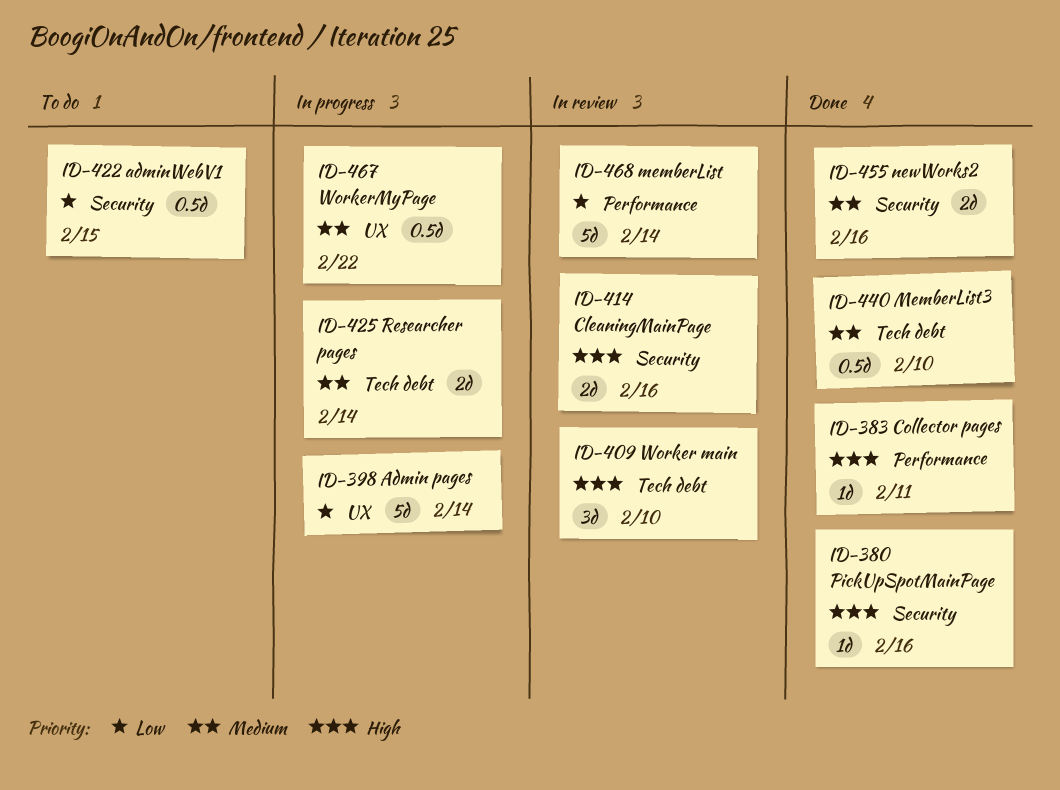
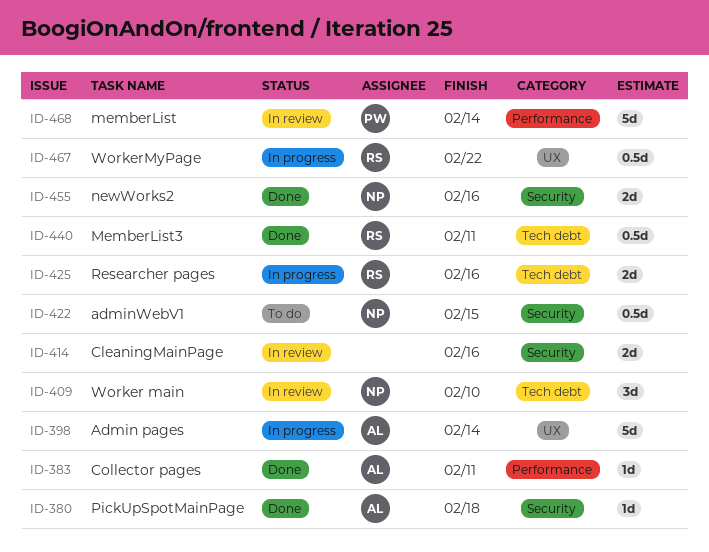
ID-380, due: Feb 16 -> Feb 18
ID-425, due: Feb 14 -> Feb 16
ID-440, due: Feb 10 -> Feb 11

